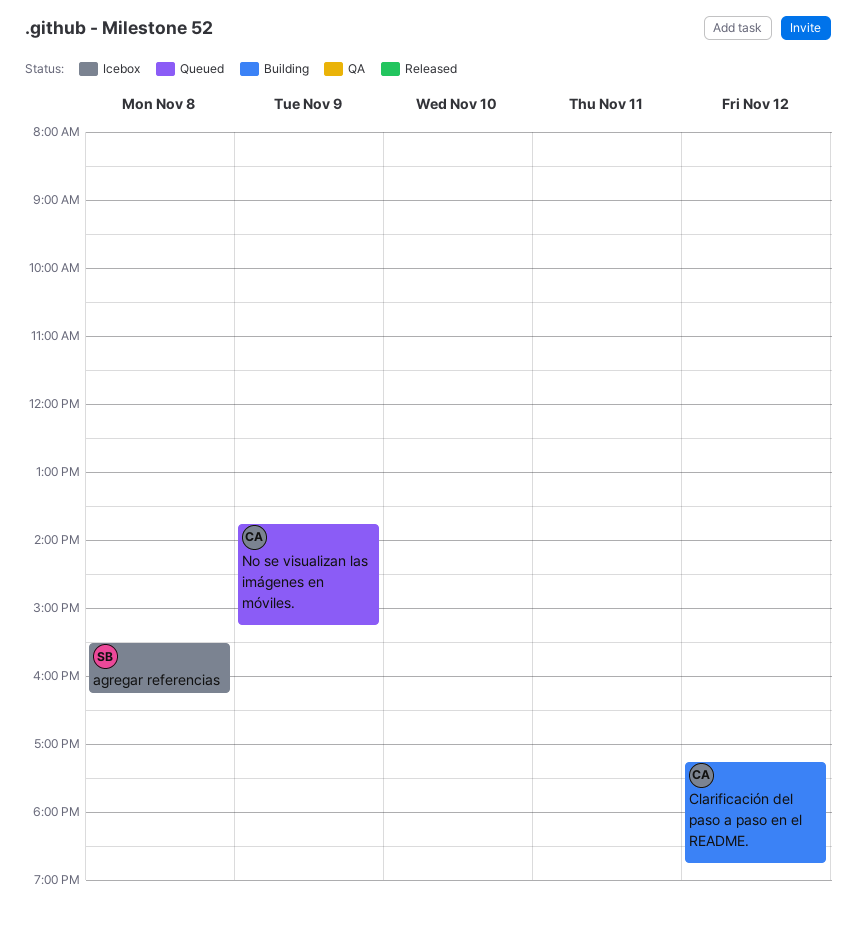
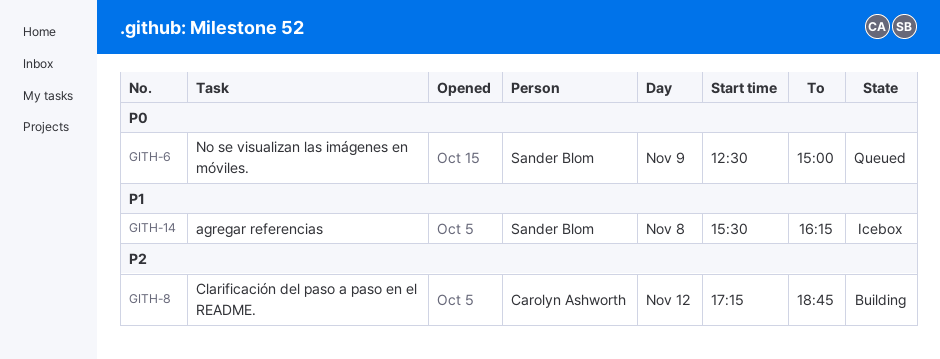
No se visualizan las imágenes en móviles., owner: Carolyn Ashworth -> Sander Blom
No se visualizan las imágenes en móviles., begins: 13:45 -> 12:30
No se visualizan las imágenes en móviles., ends: 15:15 -> 15:00

